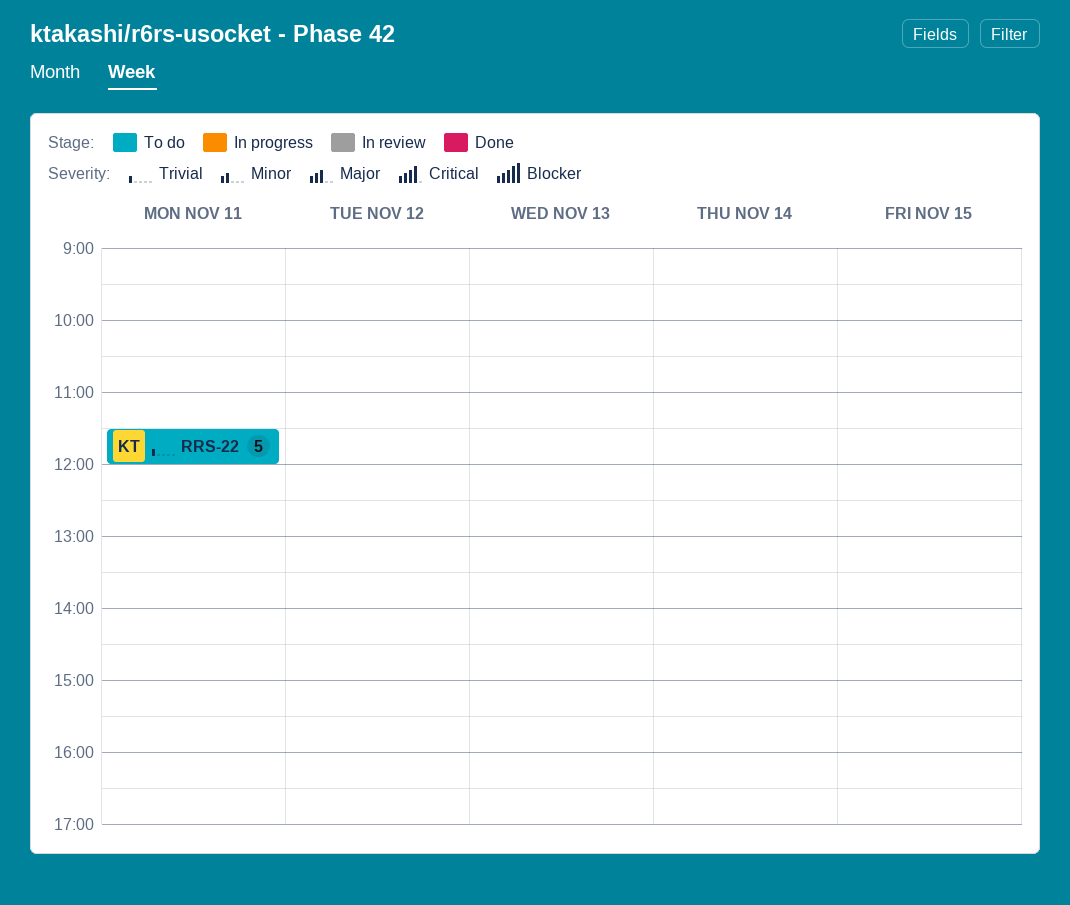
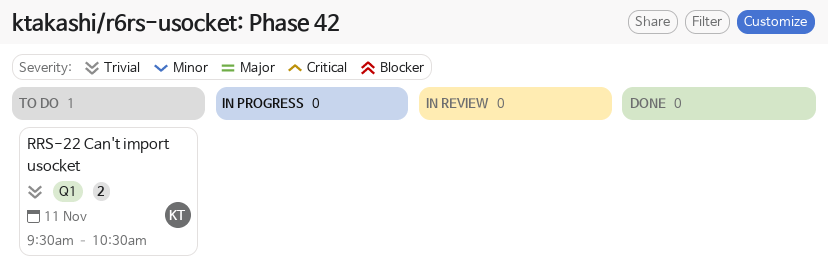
RRS-22, estimate: 5 -> 2
RRS-22, begins: 11:30 -> 09:30
RRS-22, ends: 12:00 -> 10:30

